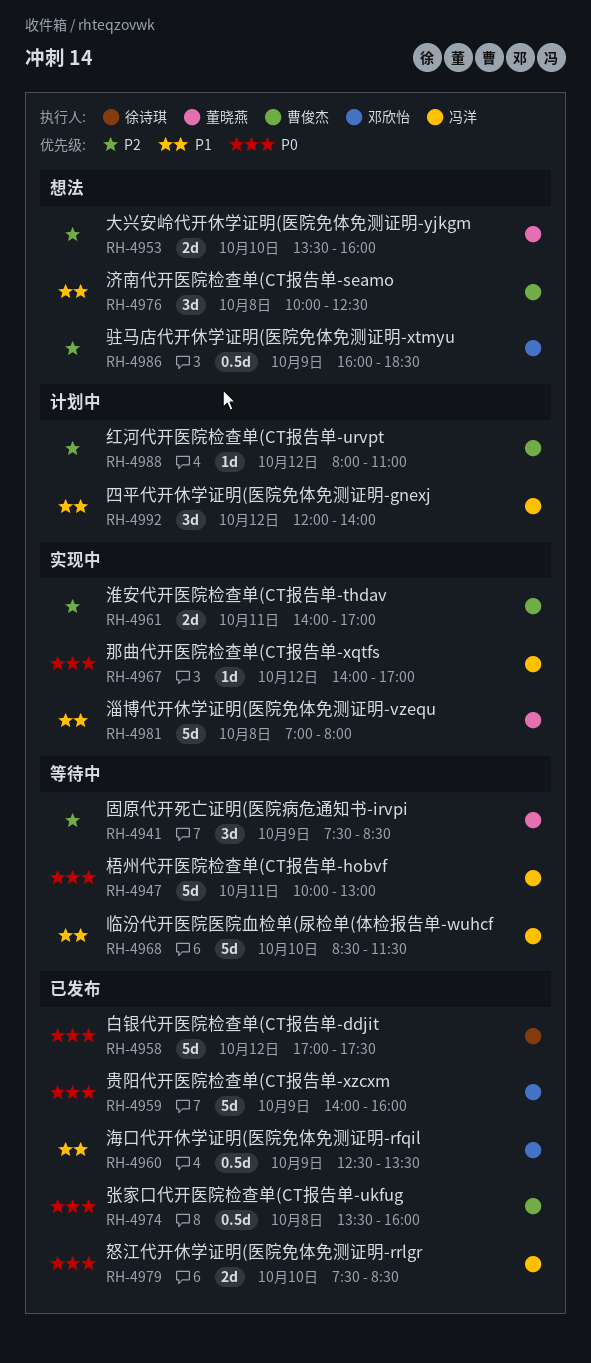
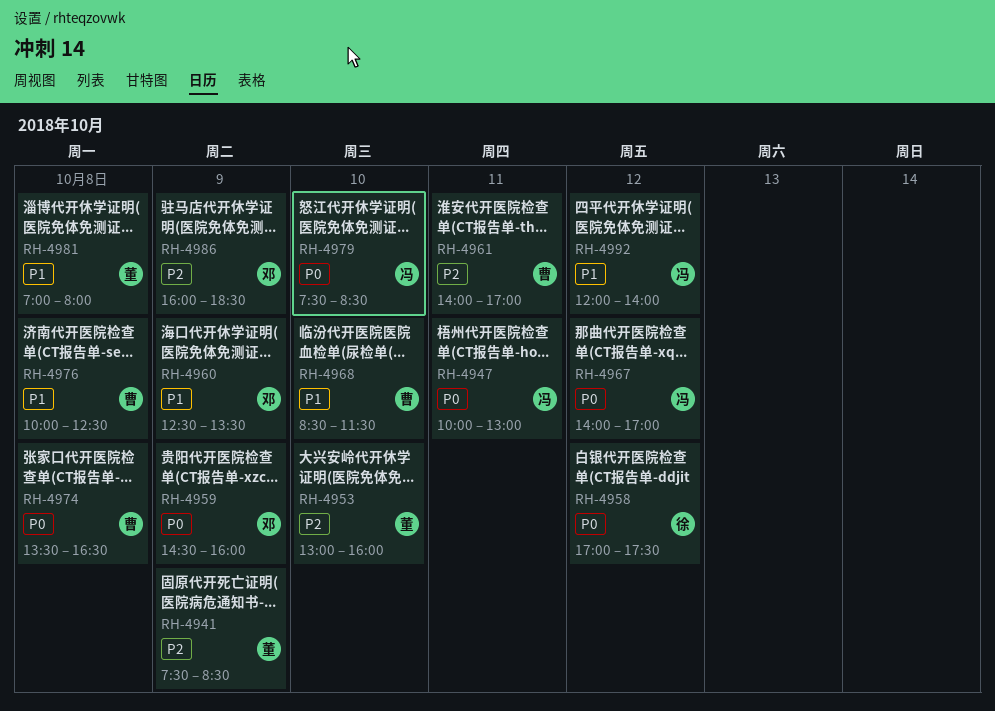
RH-4953, begins: 13:30 -> 13:00
RH-4959, begins: 14:00 -> 14:30
RH-4968, owner: 冯洋 -> 曹俊杰
RH-4974, ends: 16:00 -> 16:30
RH-4988: present -> none

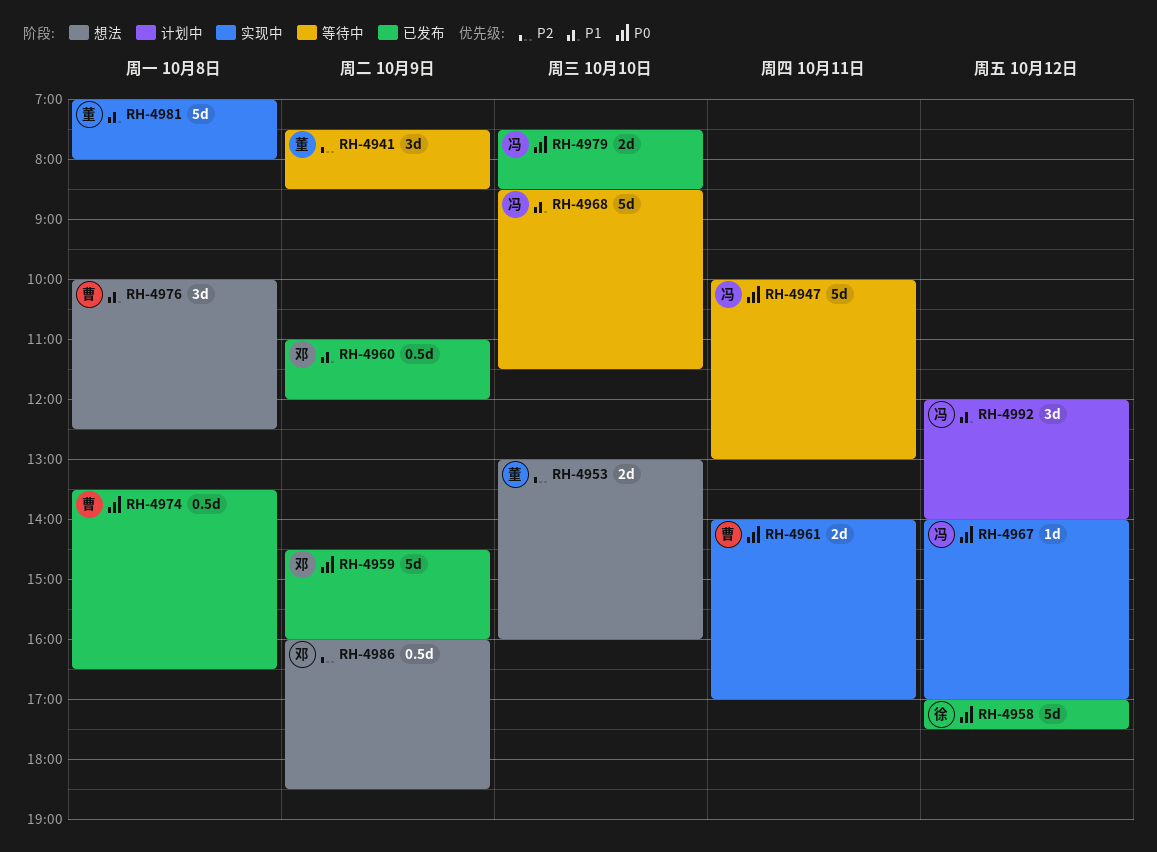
RH-4960, begins: 12:30 -> 11:00
RH-4960, ends: 13:30 -> 12:00
RH-4961, priority: P2 -> P0
RH-4968, owner: 曹 -> 冯

